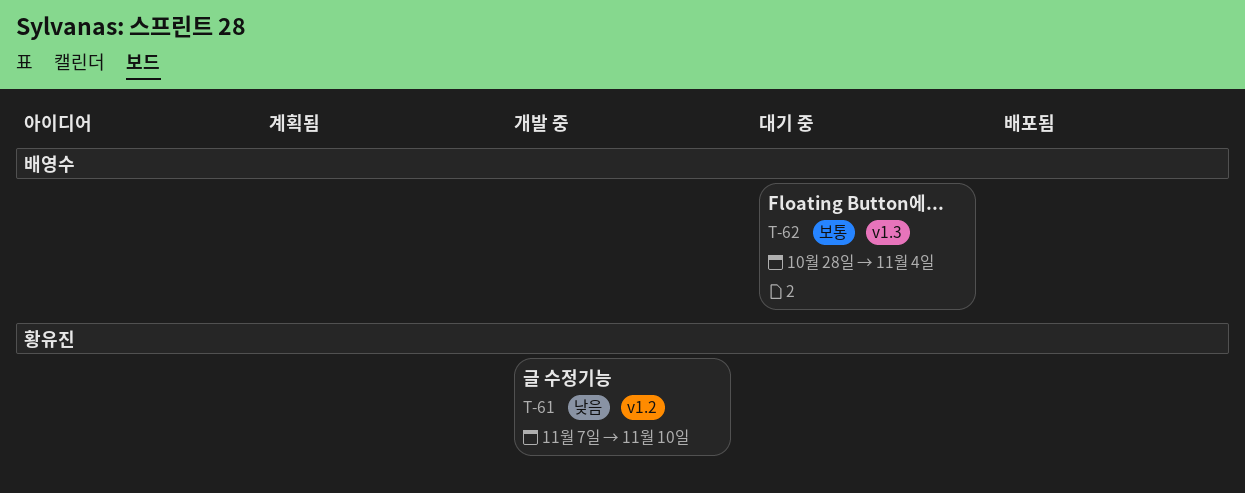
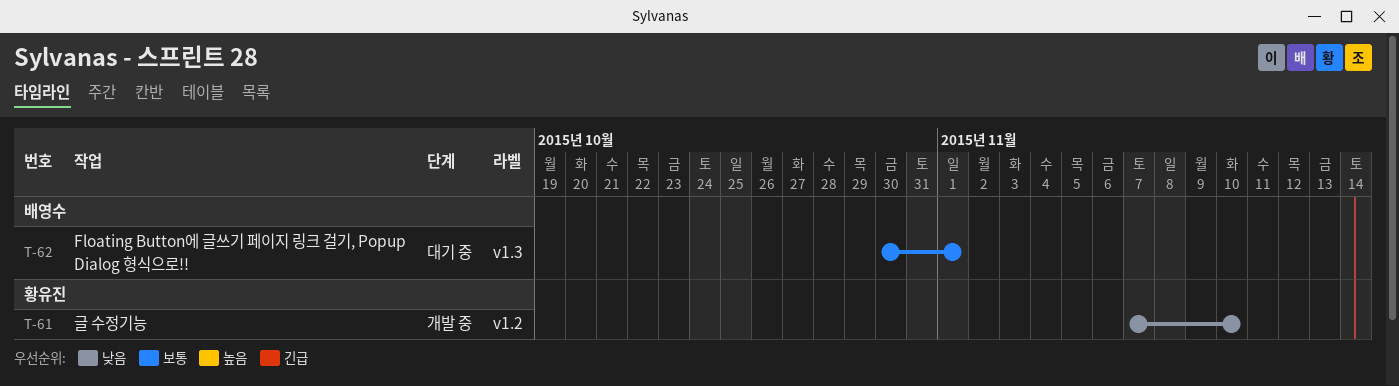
T-62, start: Oct 28 -> Oct 30
T-62, due: Nov 4 -> Nov 1

